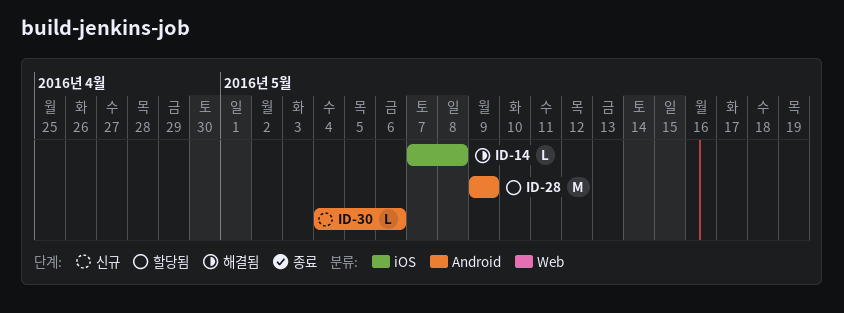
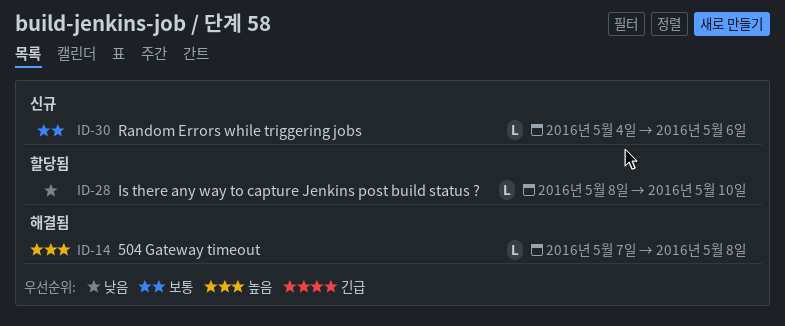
ID-28, estimate: M -> L
ID-28, start: May 9 -> May 8
ID-28, due: May 9 -> May 10

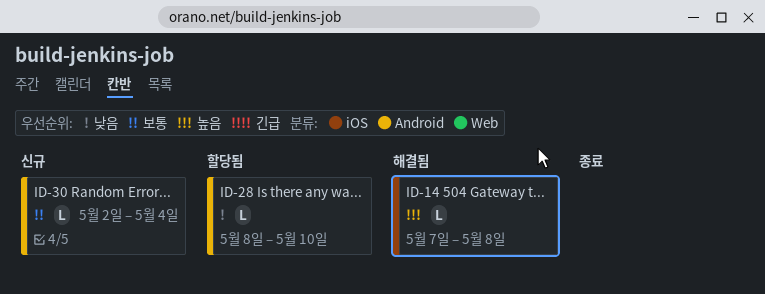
ID-30, start: May 4 -> May 2
ID-30, due: May 6 -> May 4

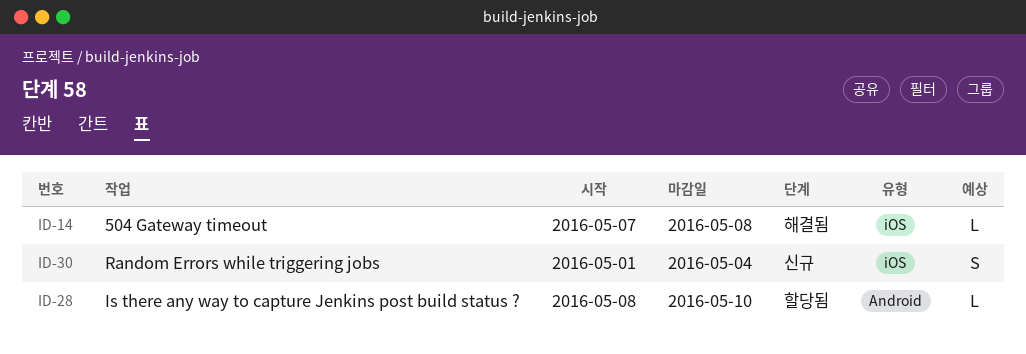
ID-30, label: Android -> iOS
ID-30, estimate: L -> S
ID-30, start: May 2 -> May 1

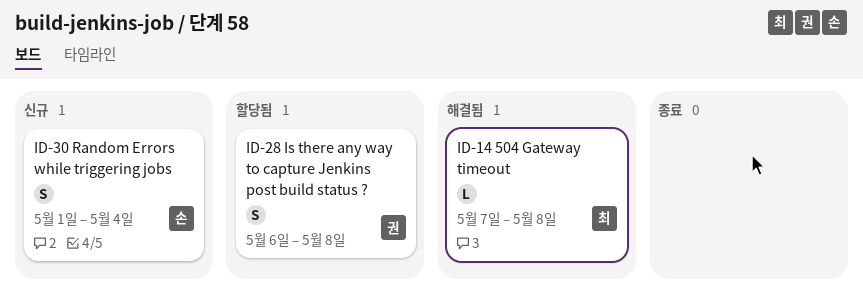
ID-28, estimate: L -> S
ID-28, start: May 8 -> May 6
ID-28, due: May 10 -> May 8

